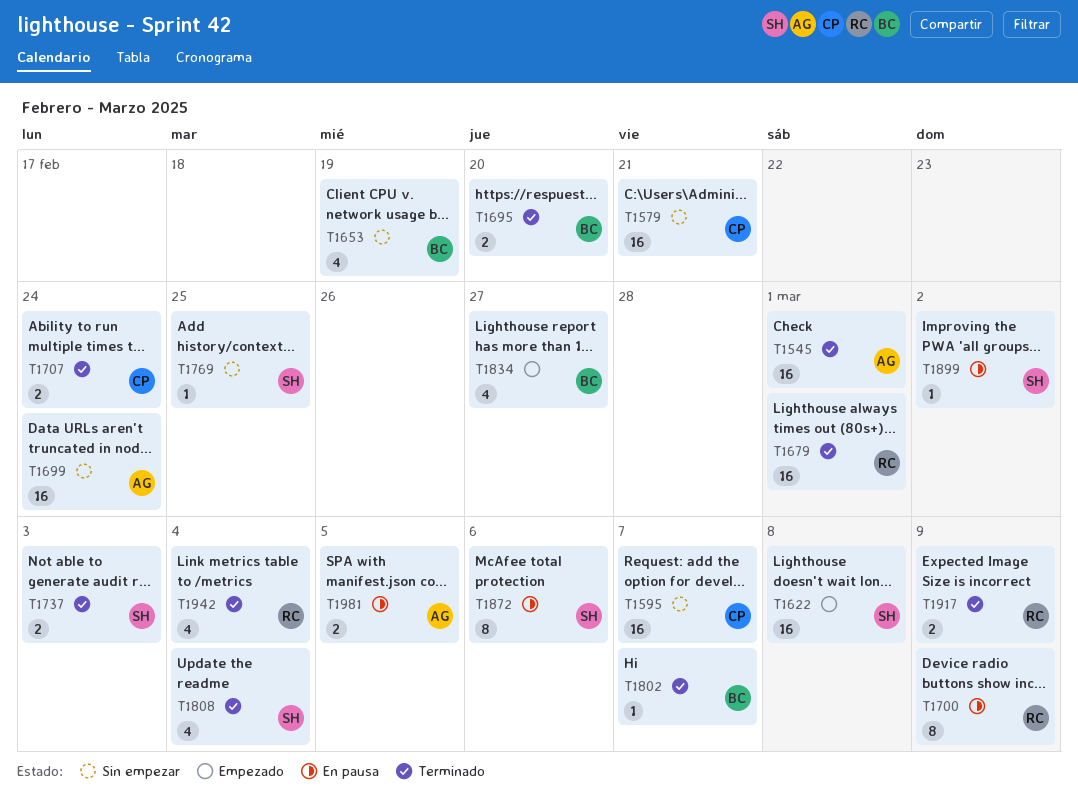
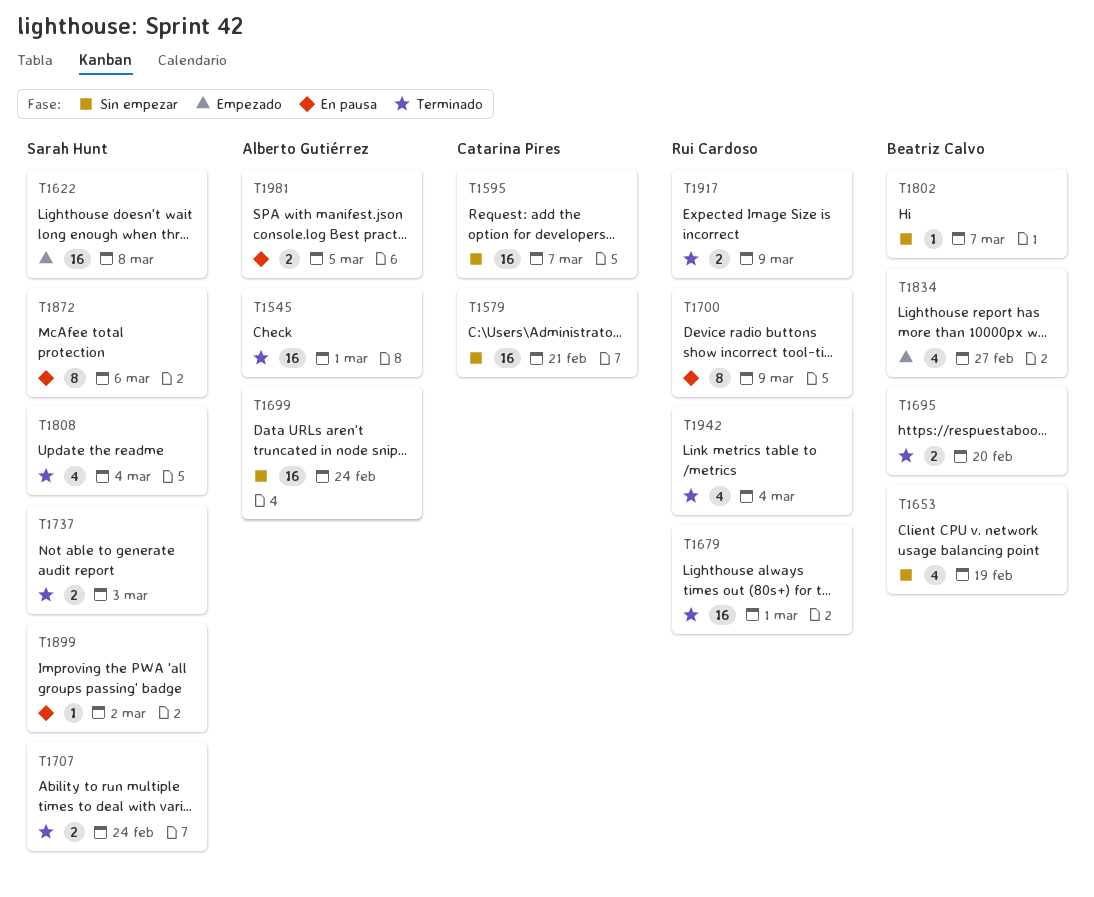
T1707, owner: Catarina Pires -> Sarah Hunt
T1769: present -> none
T1802, status: Terminado -> Sin empezar

